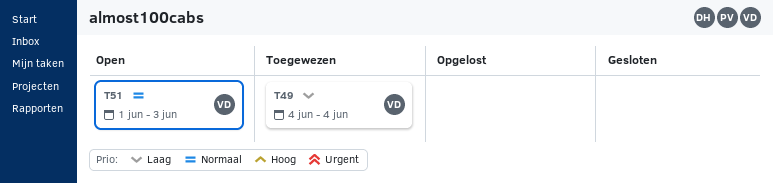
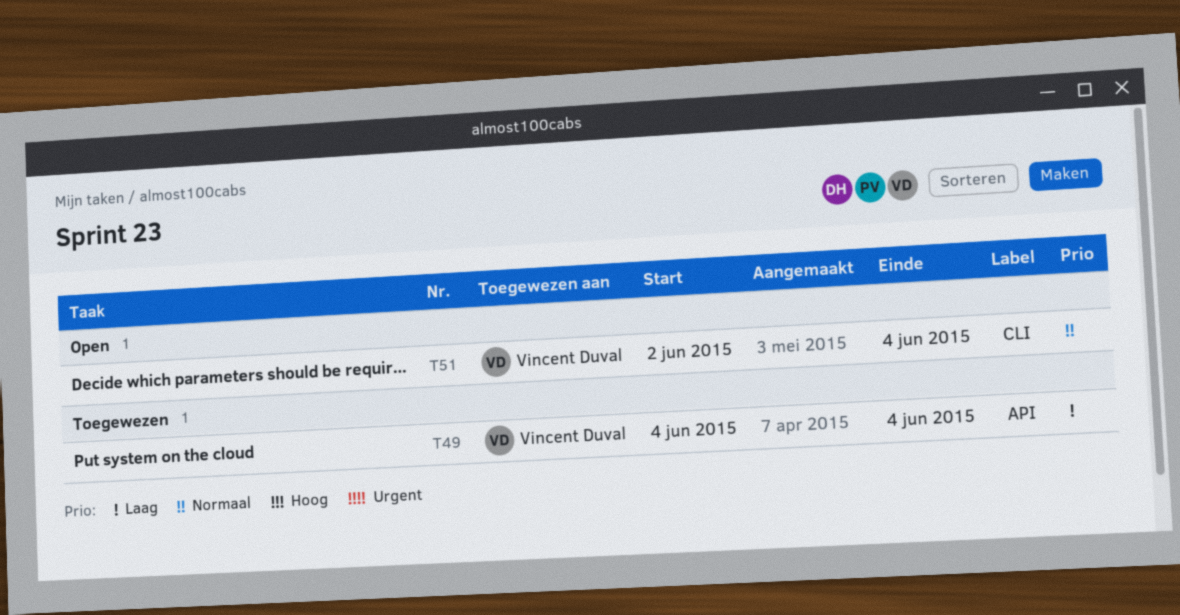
T51, start: Jun 1 -> Jun 2
T51, due: Jun 3 -> Jun 4

